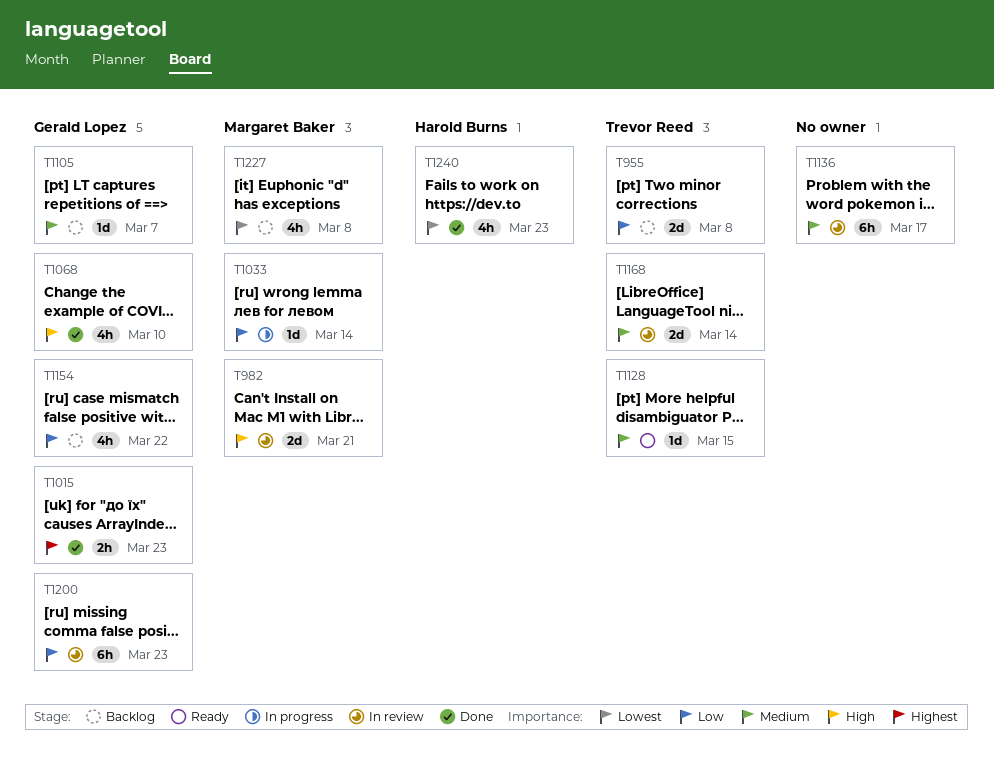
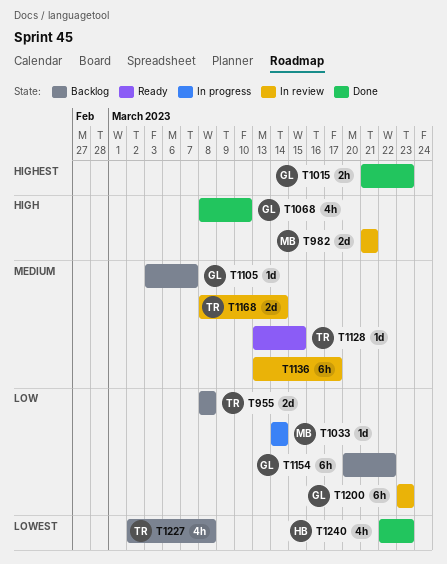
T1154, estimate: 4h -> 6h
T1227, owner: Margaret Baker -> Trevor Reed

